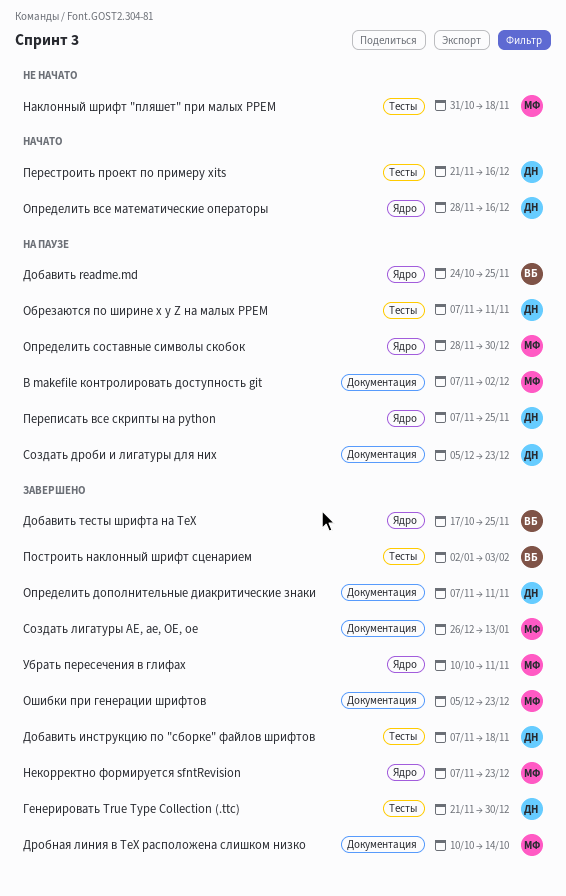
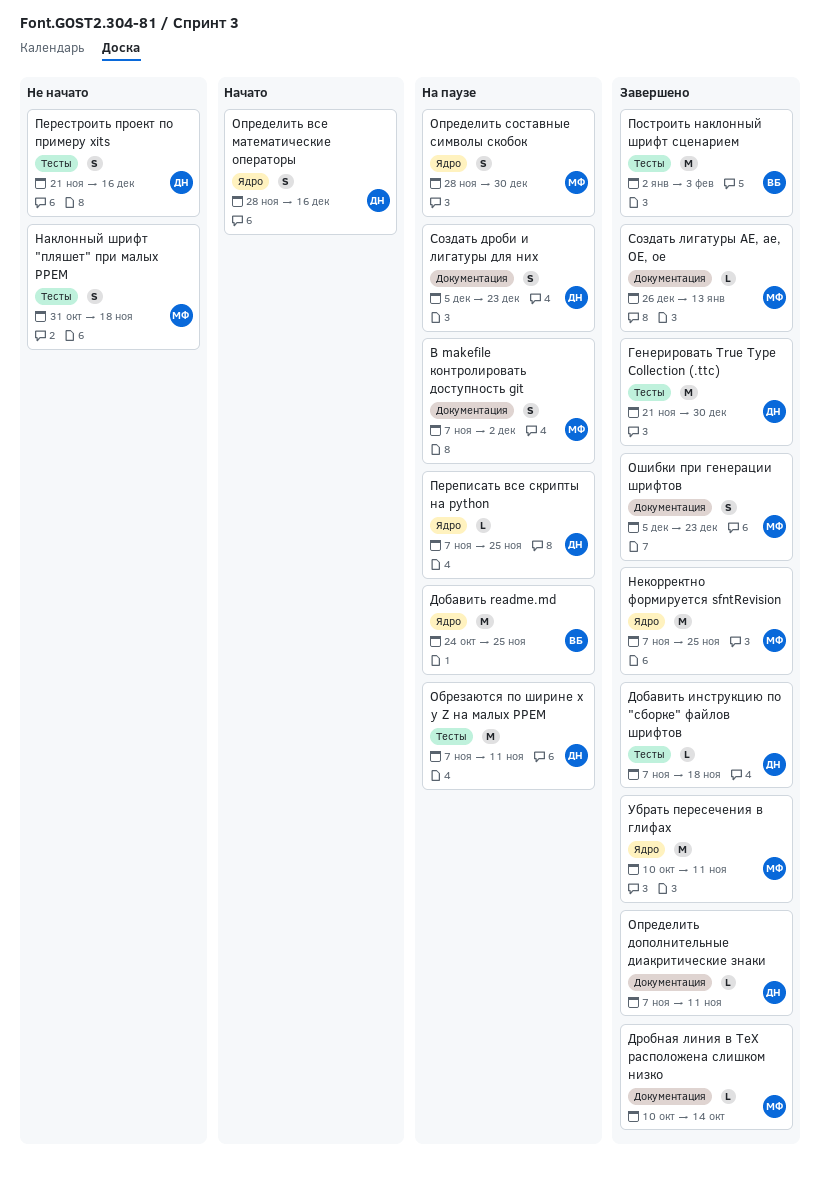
Добавить тесты шрифта на TeX: present -> none
Некорректно формируется sfntRevision, due: Dec 23 -> Nov 25
Перестроить проект по примеру xits, status: Начато -> Не начато

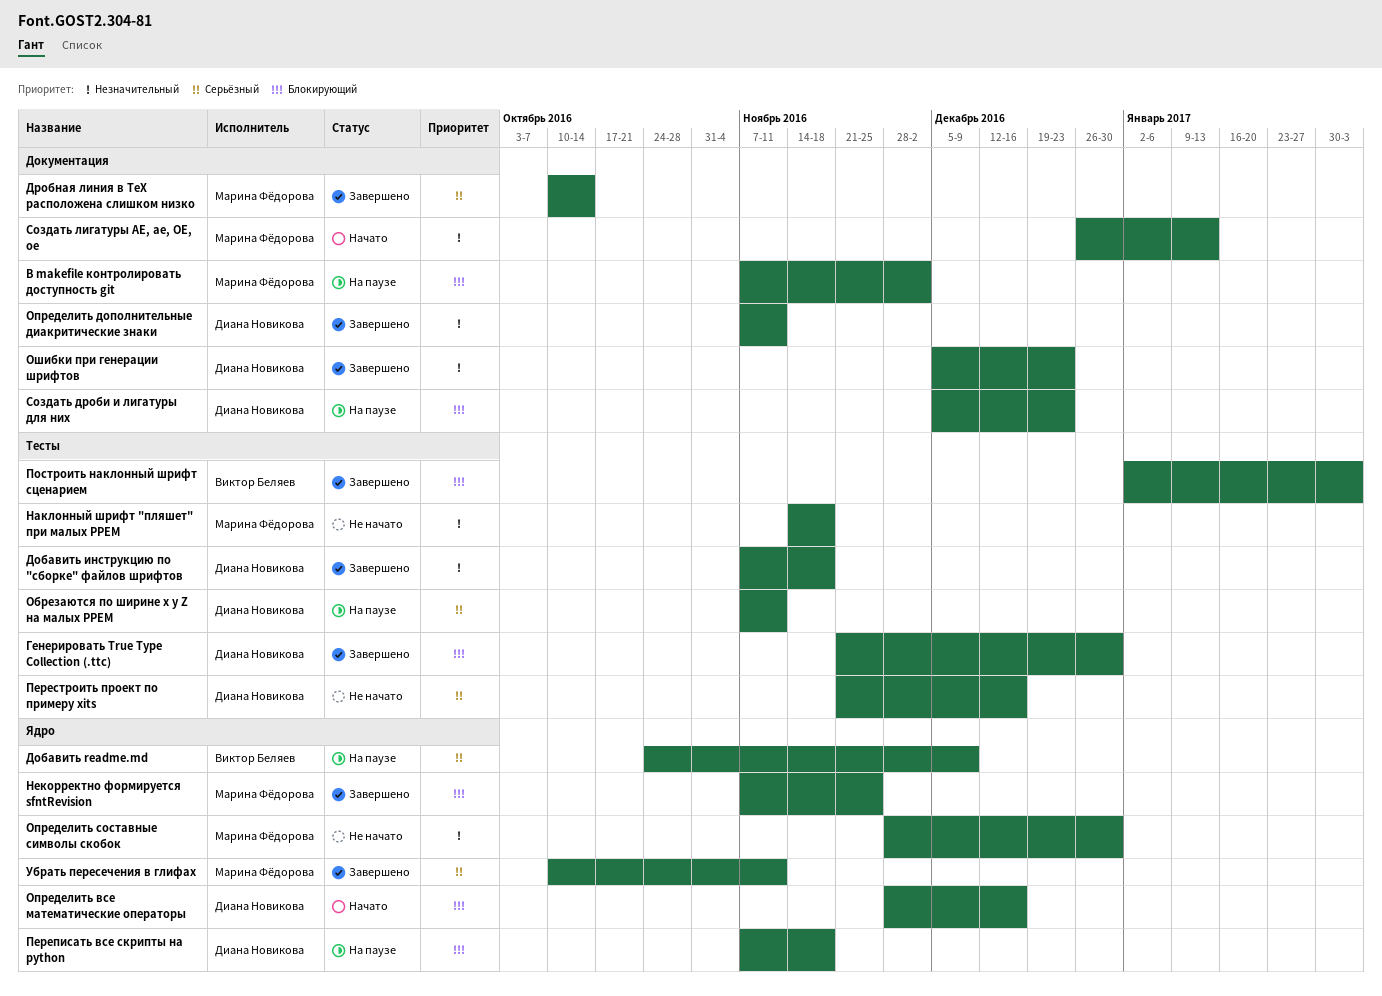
Добавить readme.md, due: Nov 25 -> Dec 9
Наклонный шрифт "пляшет" при малых PPEM, start: Oct 31 -> Nov 14
Определить составные символы скобок, status: На паузе -> Не начато
Ошибки при генерации шрифтов, owner: Марина Фёдорова -> Диана Новикова
Переписать все скрипты на python, due: Nov 25 -> Nov 18
Создать лигатуры AE, ae, OE, oe, status: Завершено -> Начато

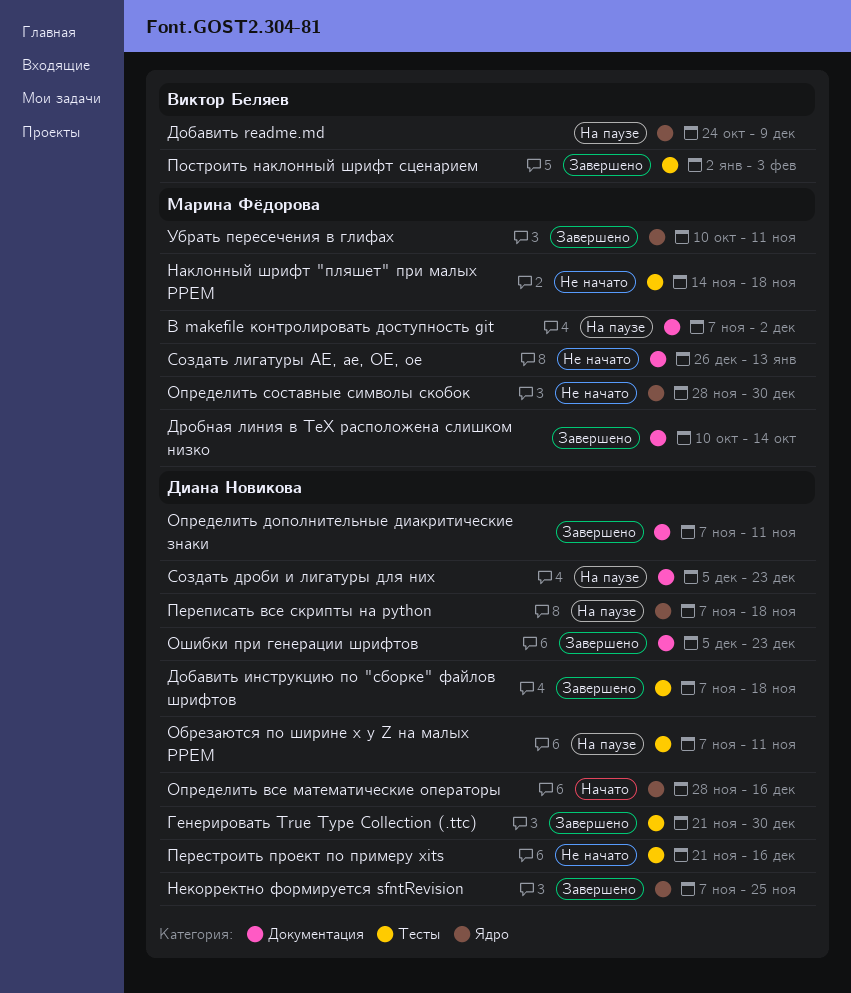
Некорректно формируется sfntRevision, owner: Марина Фёдорова -> Диана Новикова
Создать лигатуры AE, ae, OE, oe, status: Начато -> Не начато

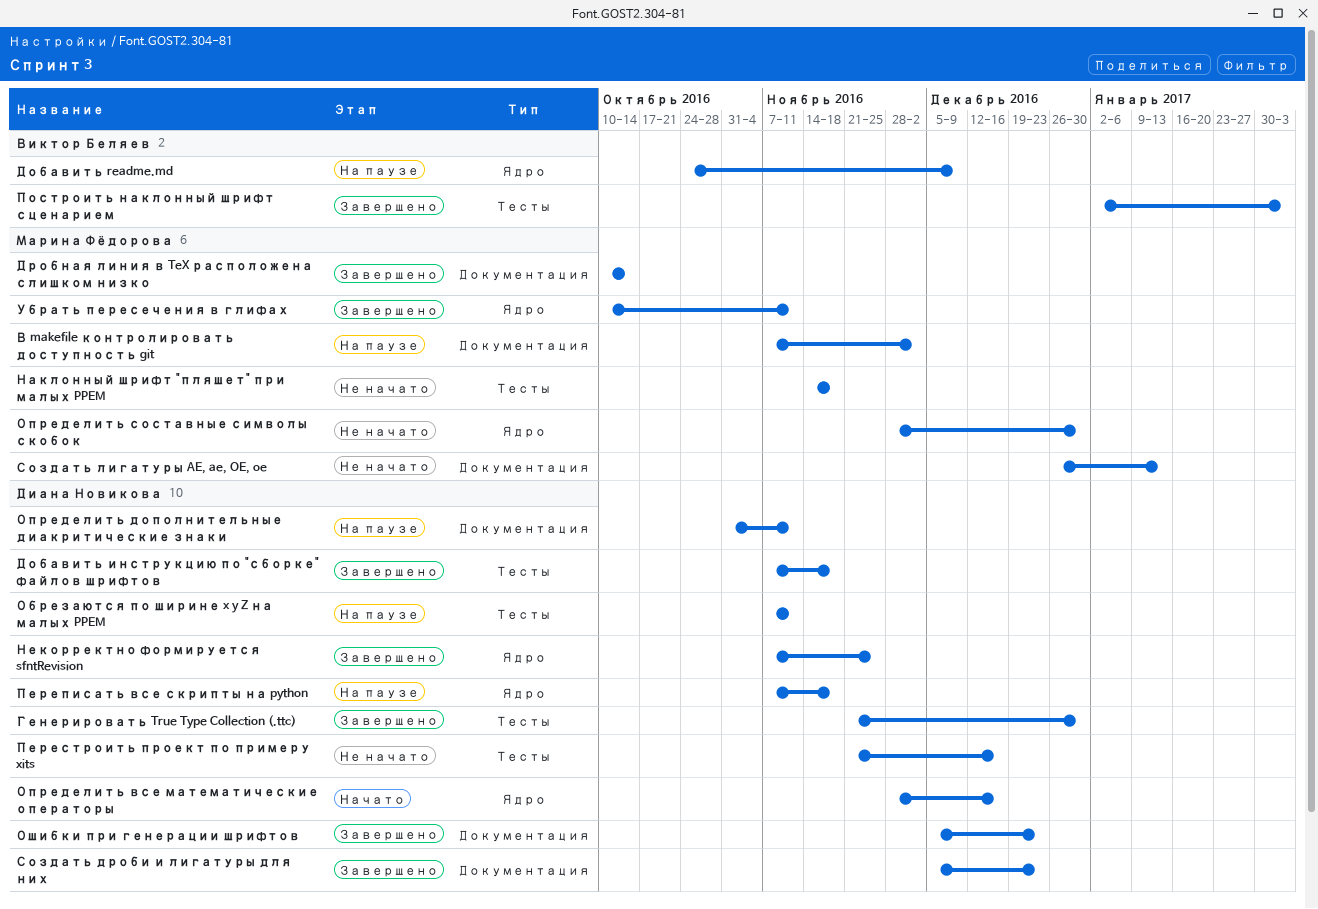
Определить дополнительные диакритические знаки, status: Завершено -> На паузе
Определить дополнительные диакритические знаки, start: Nov 7 -> Oct 31
Создать дроби и лигатуры для них, status: На паузе -> Завершено

